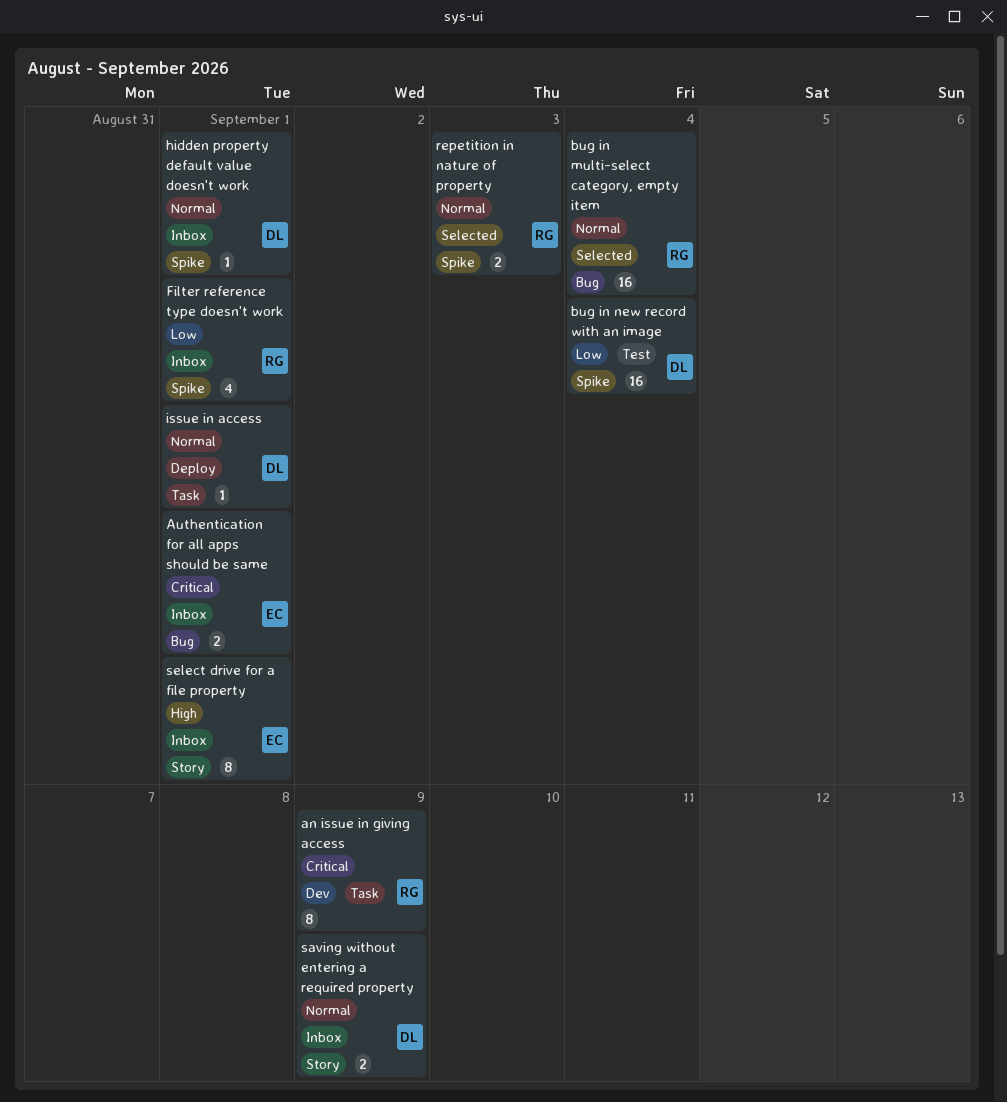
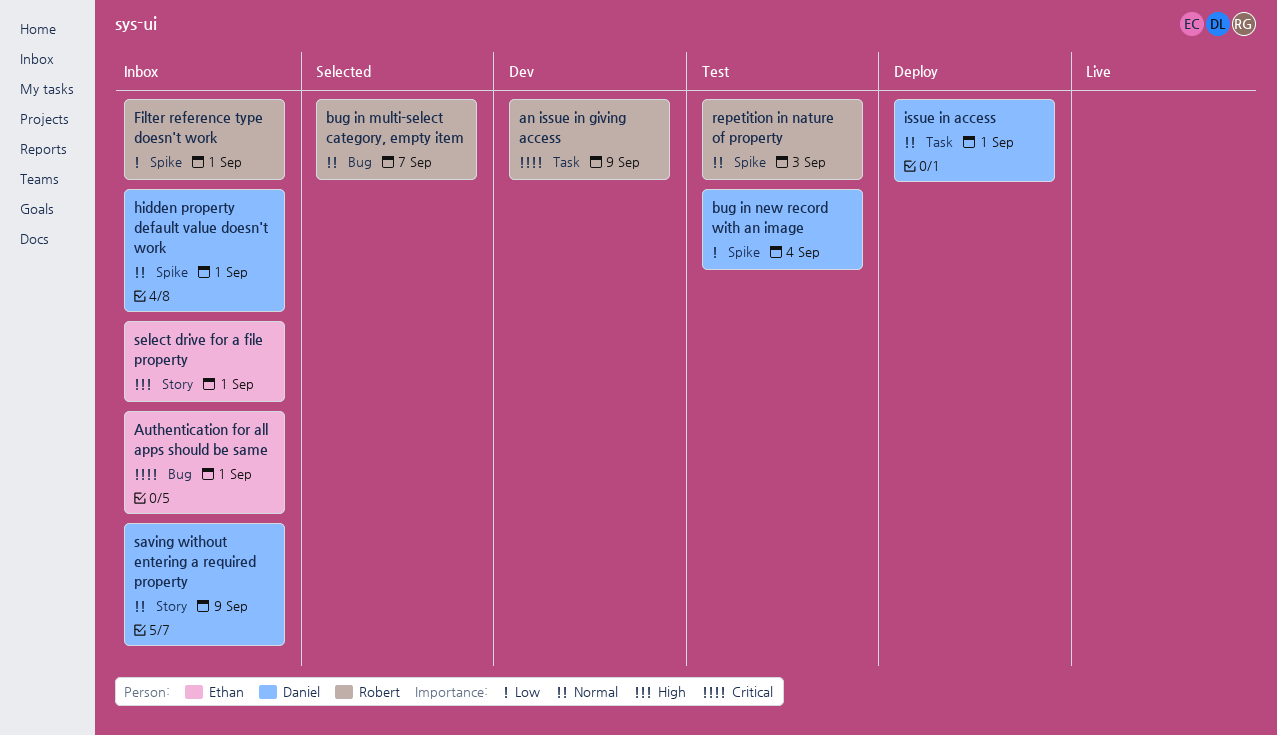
bug in multi-select category, empty item, due: Sep 4 -> Sep 7
repetition in nature of property, status: Selected -> Test

